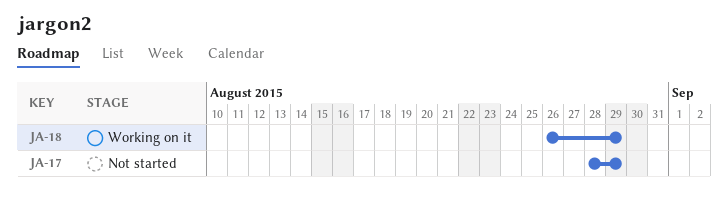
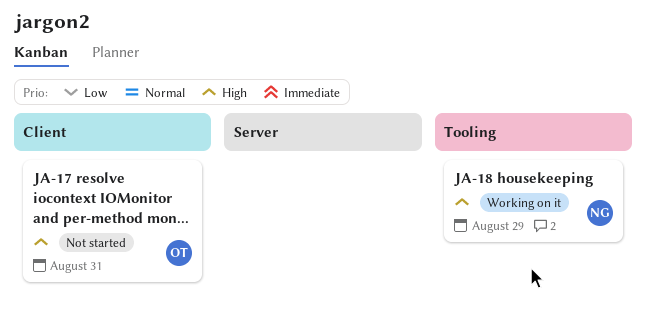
JA-17, due: Aug 29 -> Aug 31

